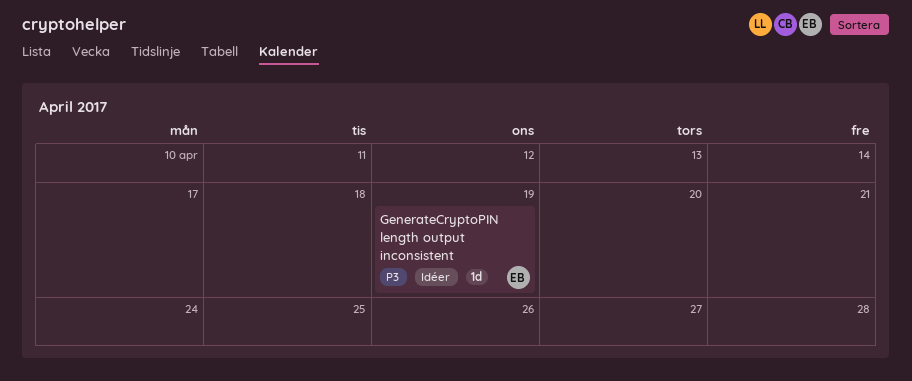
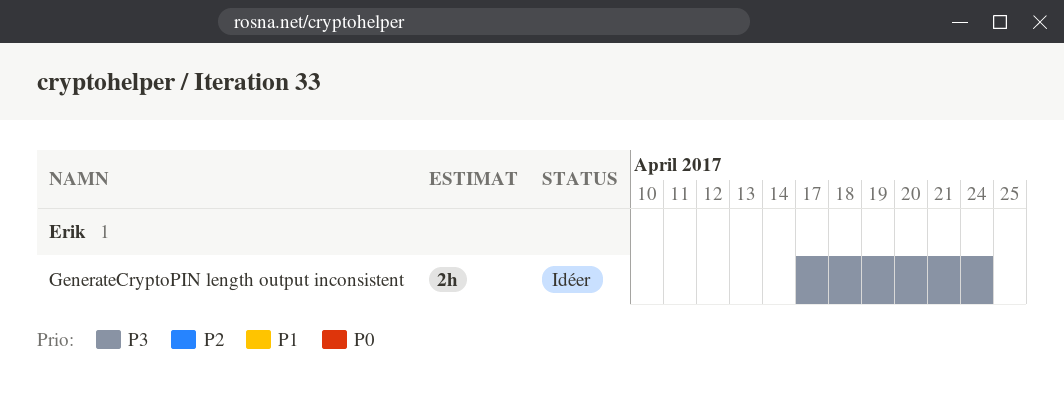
GenerateCryptoPIN length output inconsistent, estimate: 1d -> 2h
GenerateCryptoPIN length output inconsistent, due: Apr 19 -> Apr 24

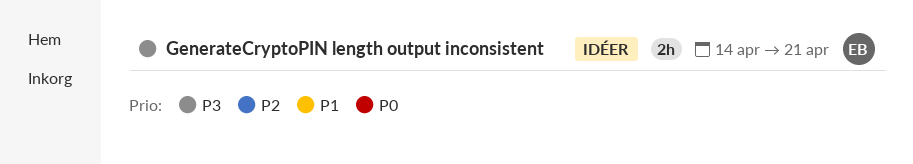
GenerateCryptoPIN length output inconsistent, start: Apr 17 -> Apr 14
GenerateCryptoPIN length output inconsistent, due: Apr 24 -> Apr 21

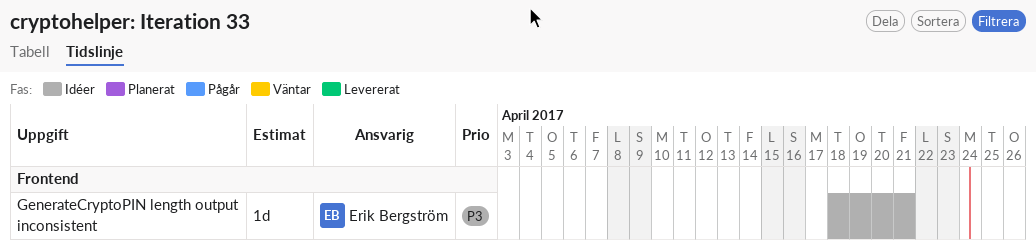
GenerateCryptoPIN length output inconsistent, estimate: 2h -> 1d
GenerateCryptoPIN length output inconsistent, start: Apr 14 -> Apr 18

